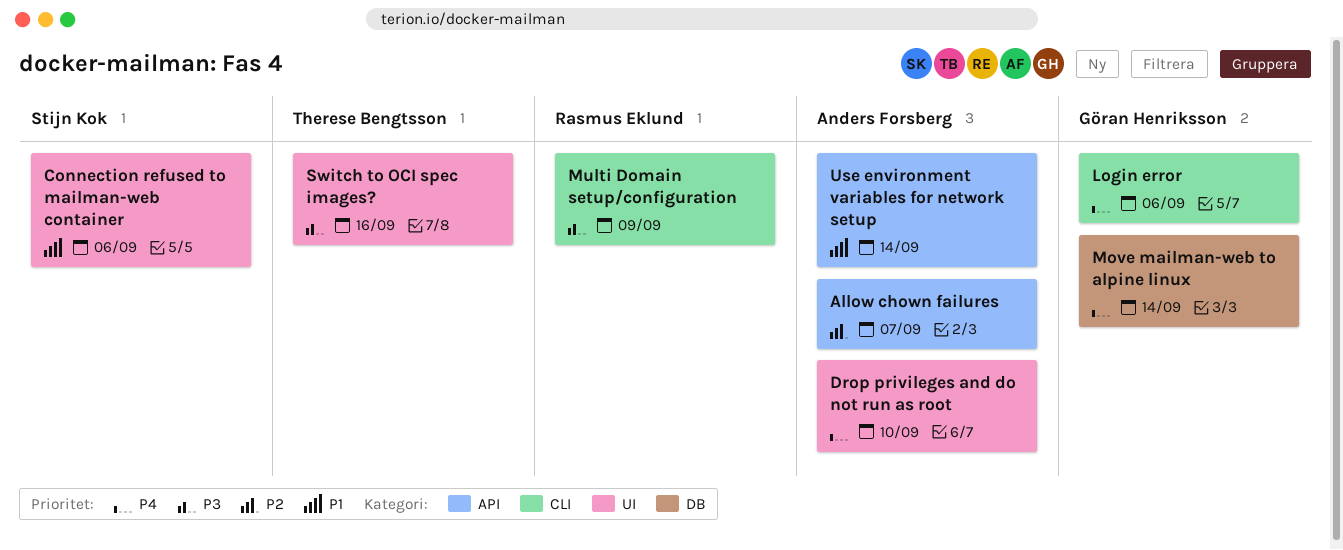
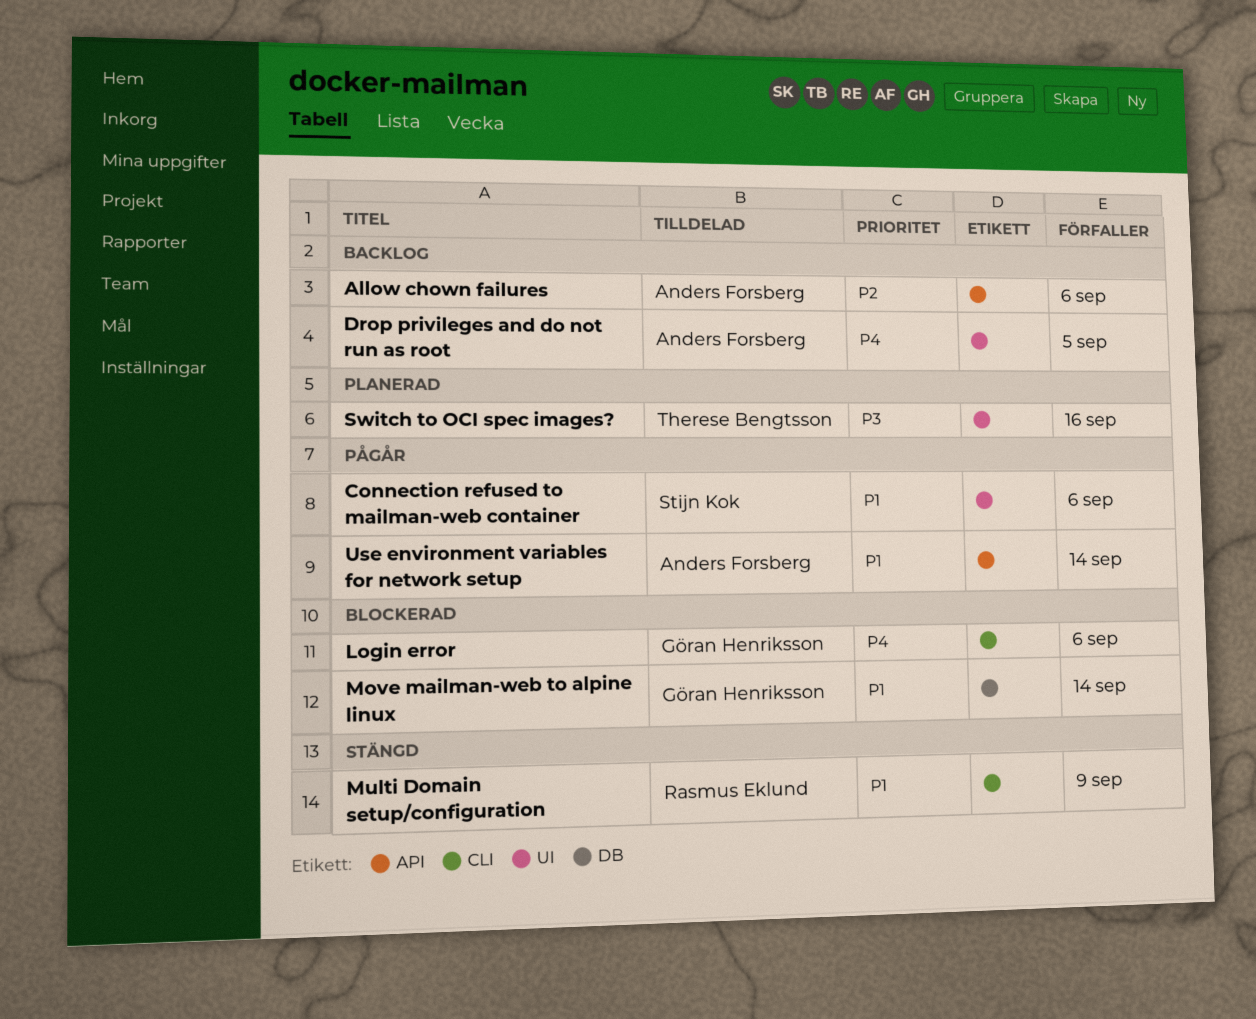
Allow chown failures, due: Sep 7 -> Sep 6
Drop privileges and do not run as root, due: Sep 10 -> Sep 5
Move mailman-web to alpine linux, priority: P4 -> P1
Multi Domain setup/configuration, priority: P3 -> P1

